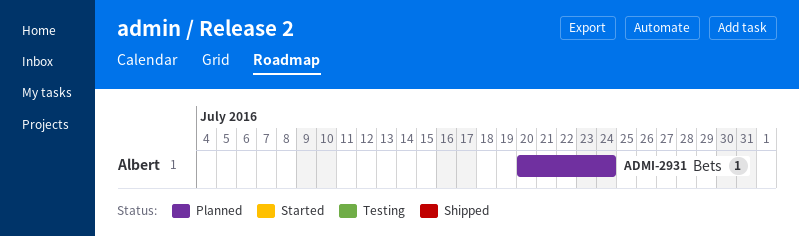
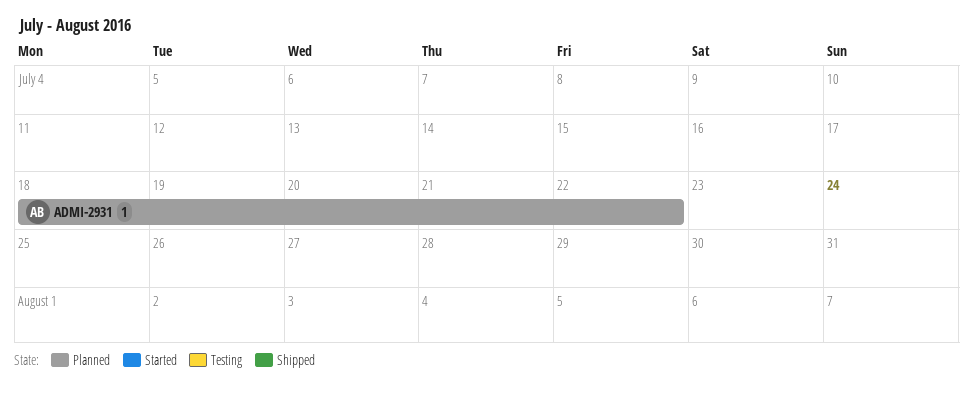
ADMI-2931, start: Jul 20 -> Jul 18
ADMI-2931, due: Jul 24 -> Jul 22

